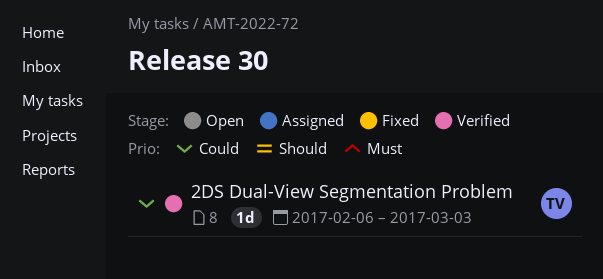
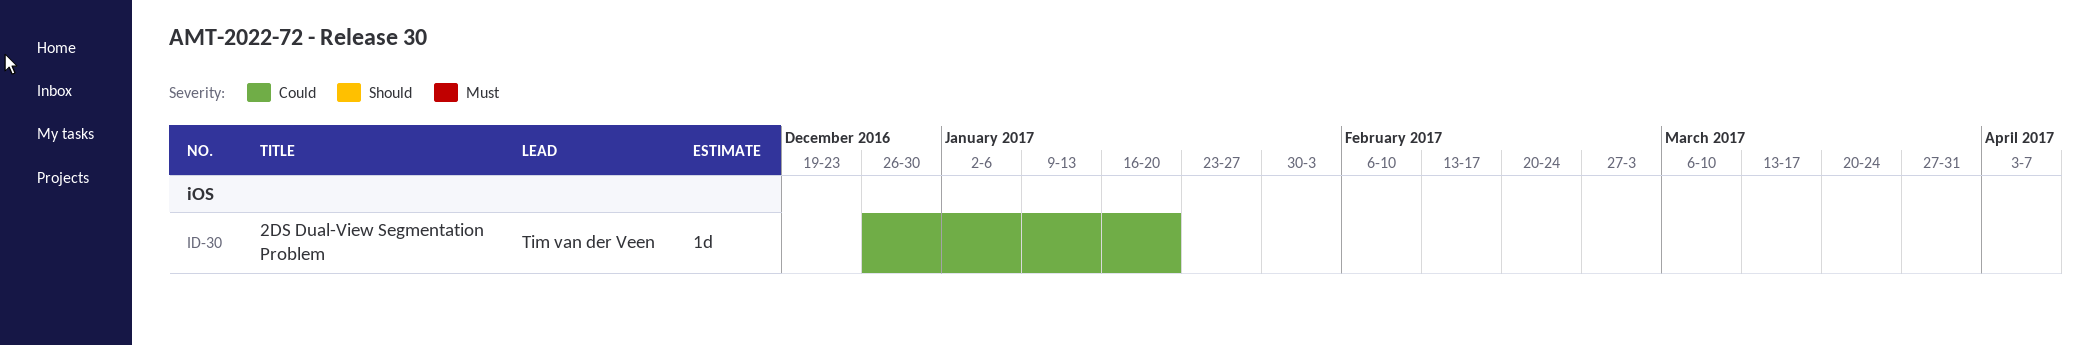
2DS Dual-View Segmentation Problem, start: Feb 6 -> Dec 26
2DS Dual-View Segmentation Problem, due: Mar 3 -> Jan 20

